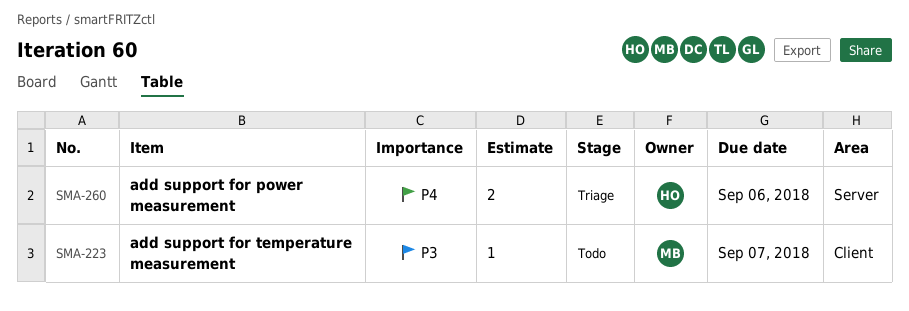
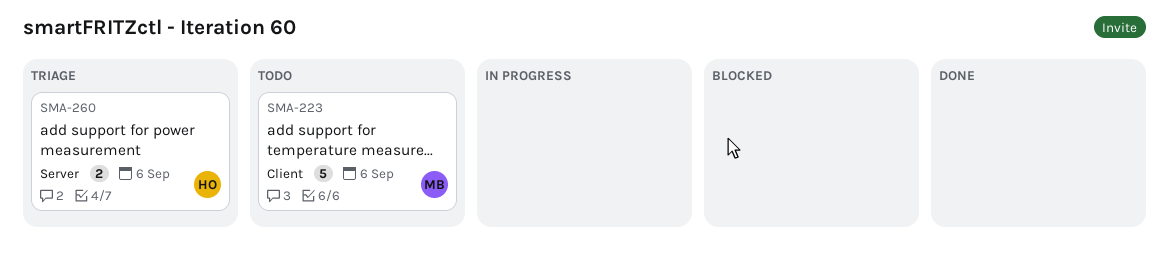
SMA-223, estimate: 1 -> 5
SMA-223, due: Sep 7 -> Sep 6

